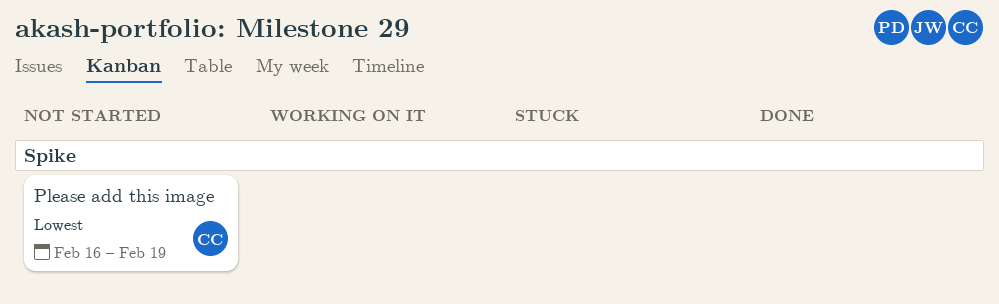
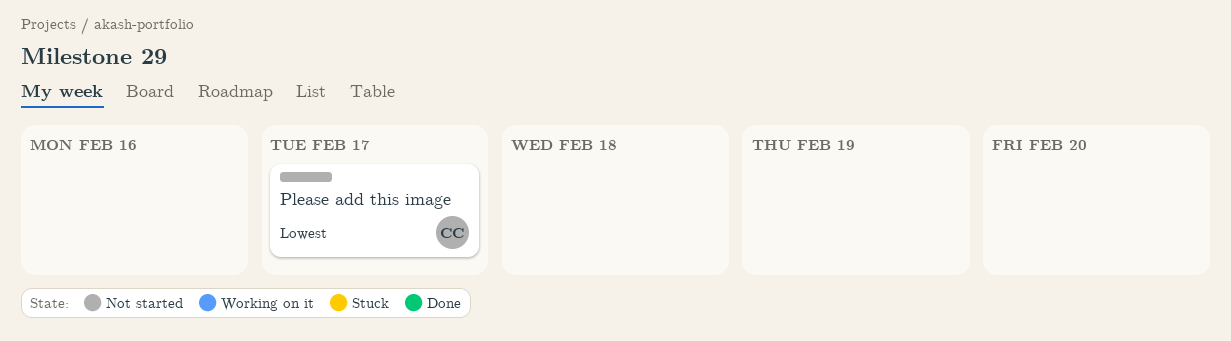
Please add this image, due: Feb 19 -> Feb 17

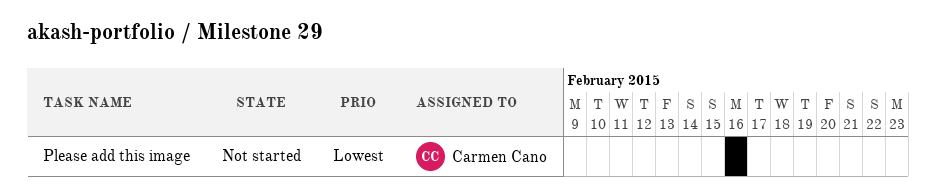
Please add this image, due: Feb 17 -> Feb 16

